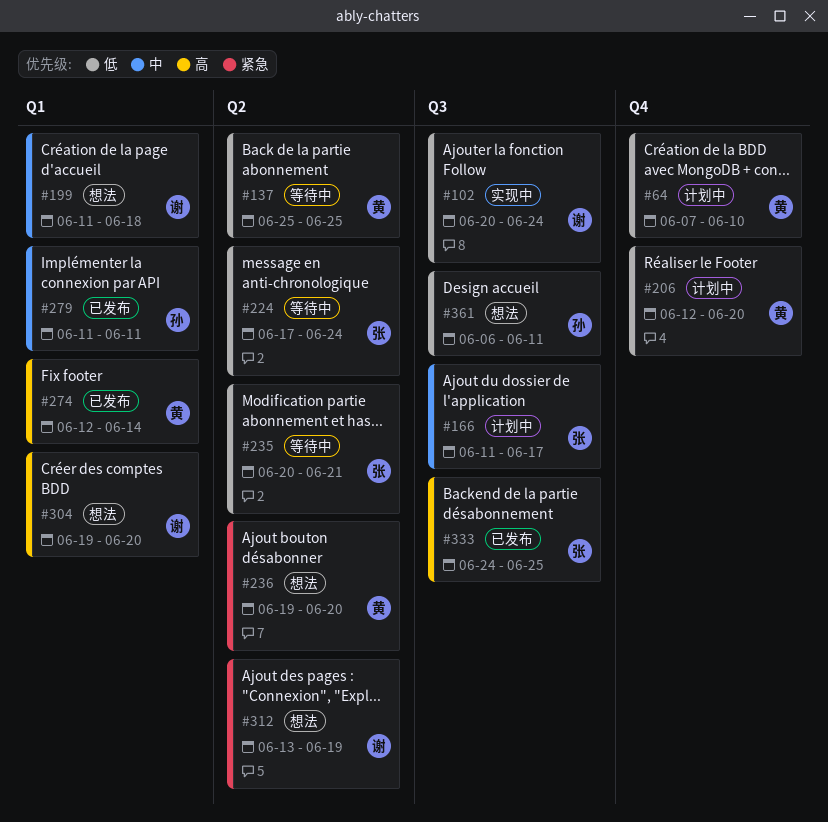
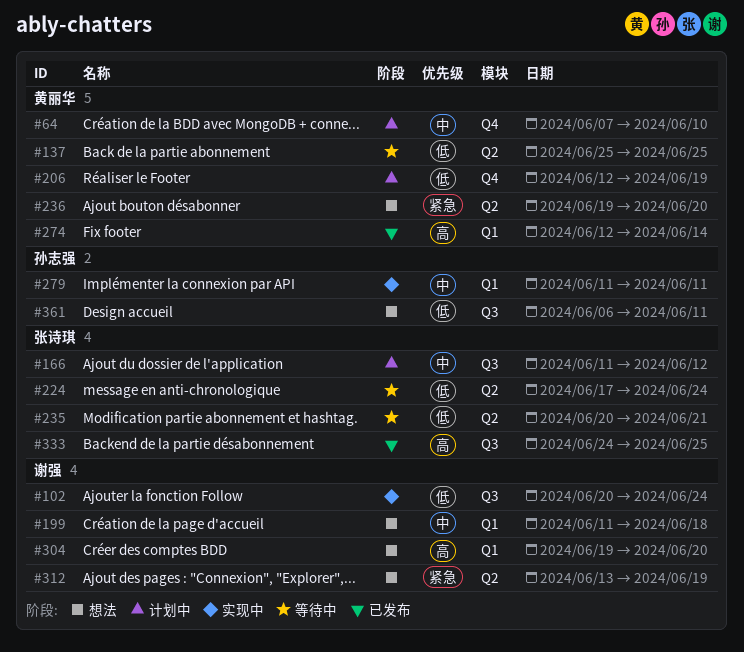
#64, priority: 低 -> 中
#166, due: Jun 17 -> Jun 12
#206, due: Jun 20 -> Jun 19
#279, status: 已发布 -> 实现中

